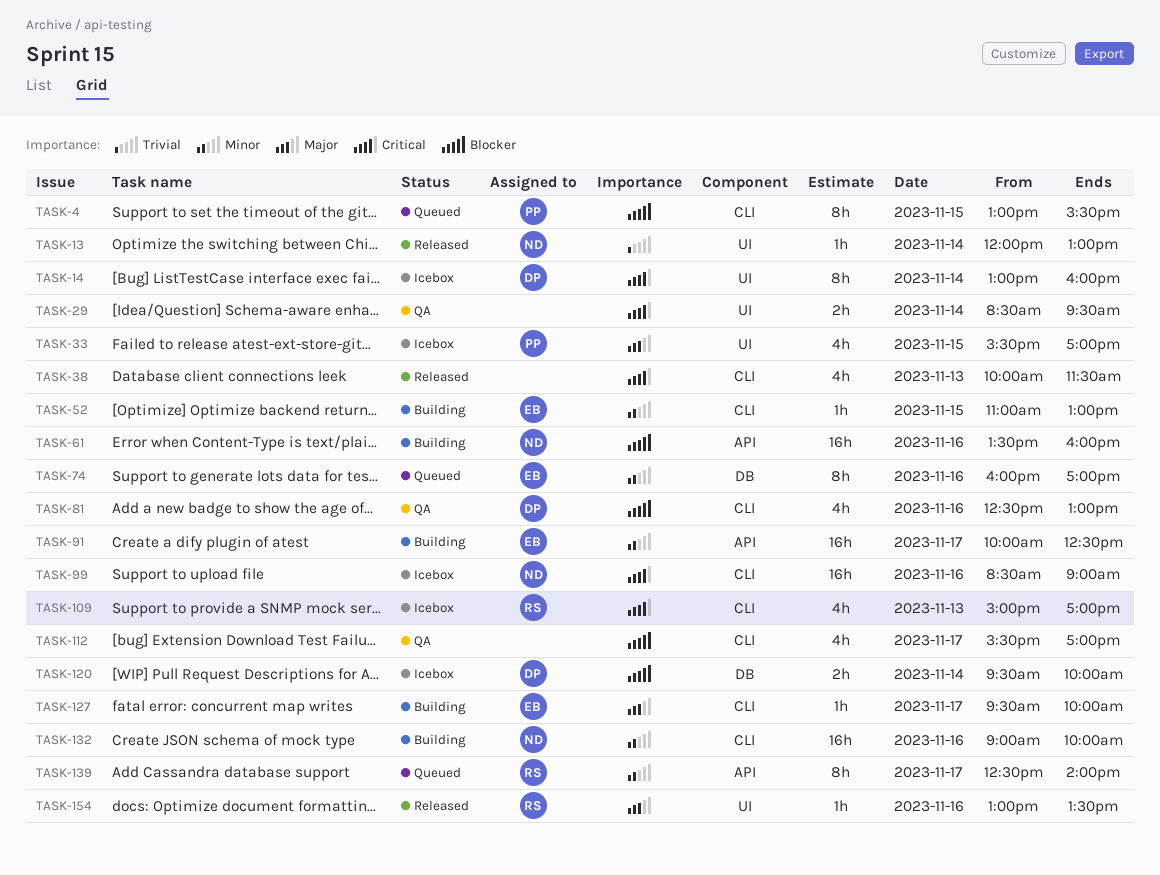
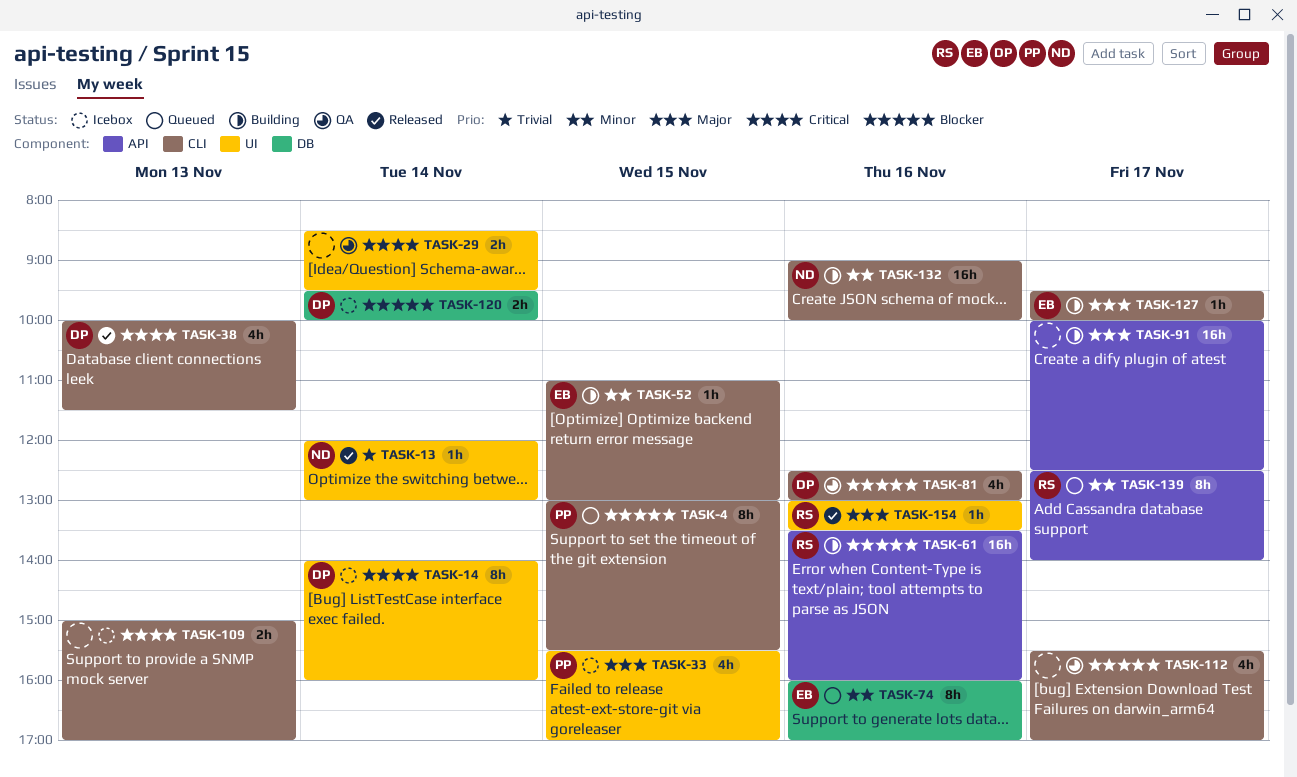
TASK-14, begins: 13:00 -> 14:00
TASK-38, owner: none -> DP
TASK-61, owner: ND -> RS
TASK-91, owner: EB -> none
TASK-91, priority: Minor -> Major
TASK-99: present -> none
TASK-109, owner: RS -> none
TASK-109, estimate: 4h -> 2h

